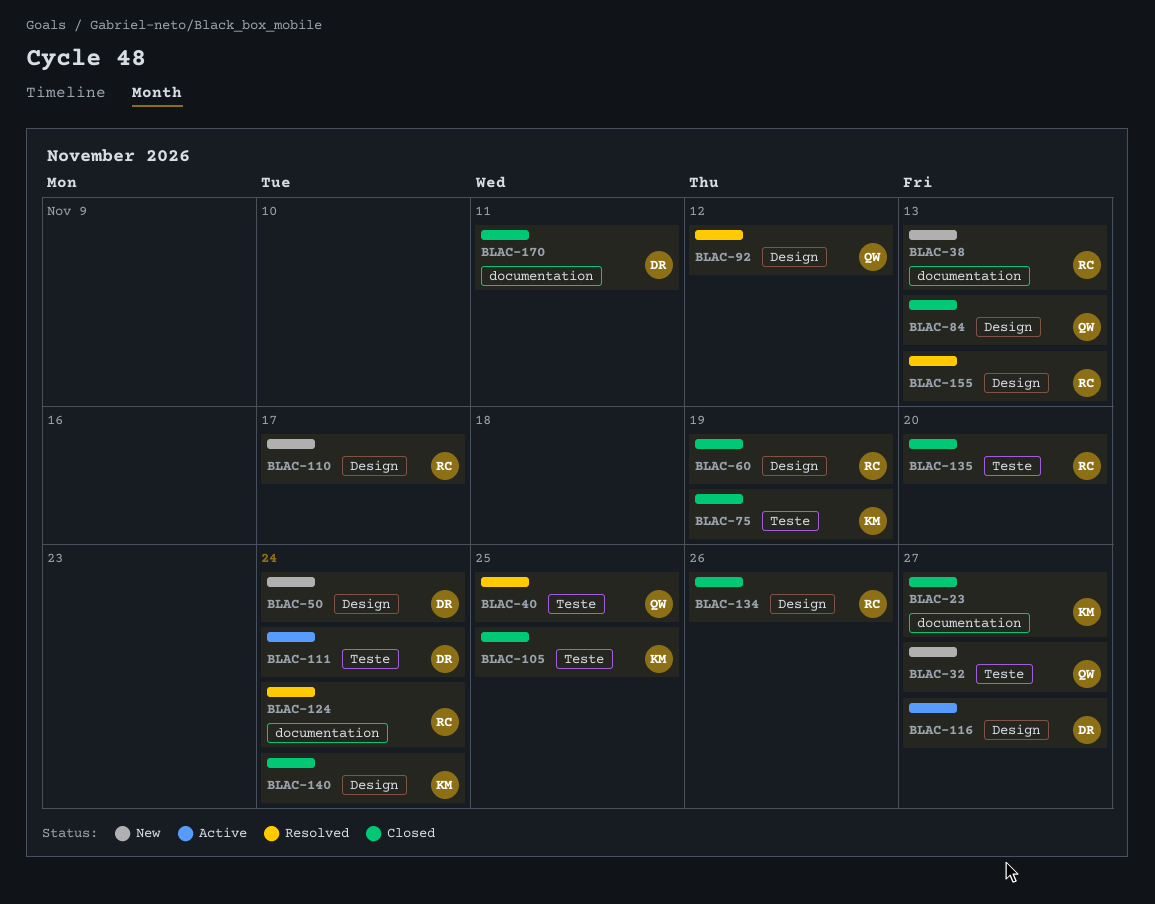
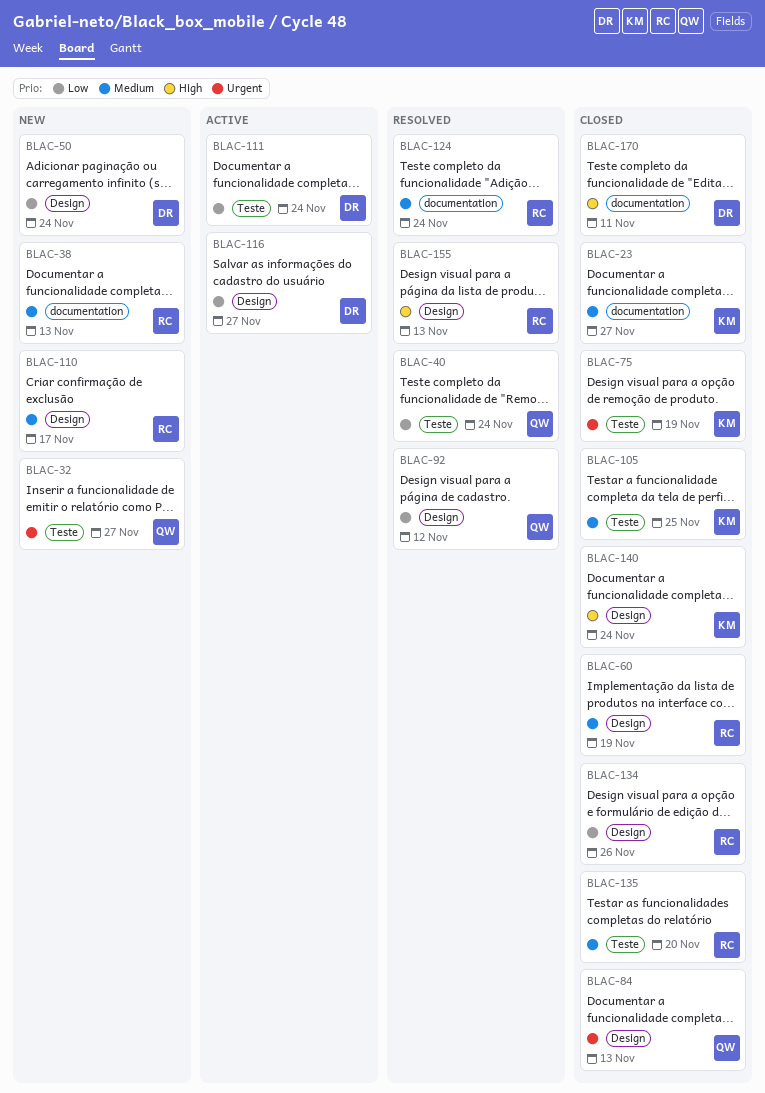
BLAC-40, due: Nov 25 -> Nov 24

